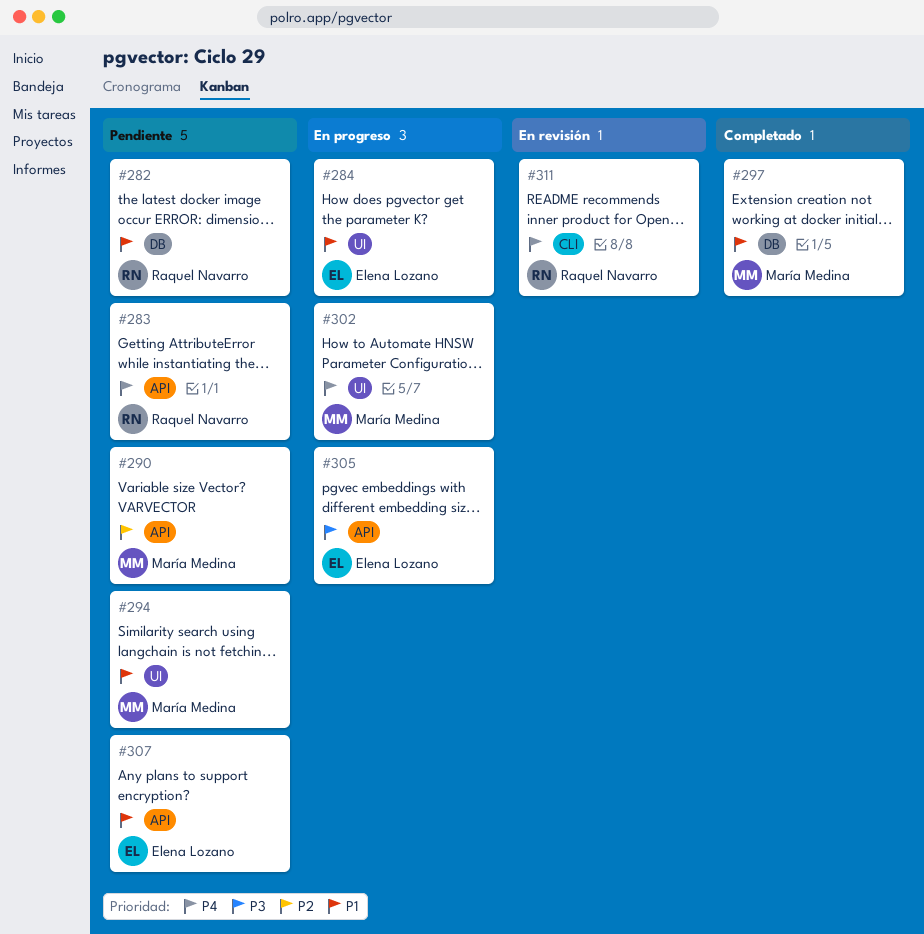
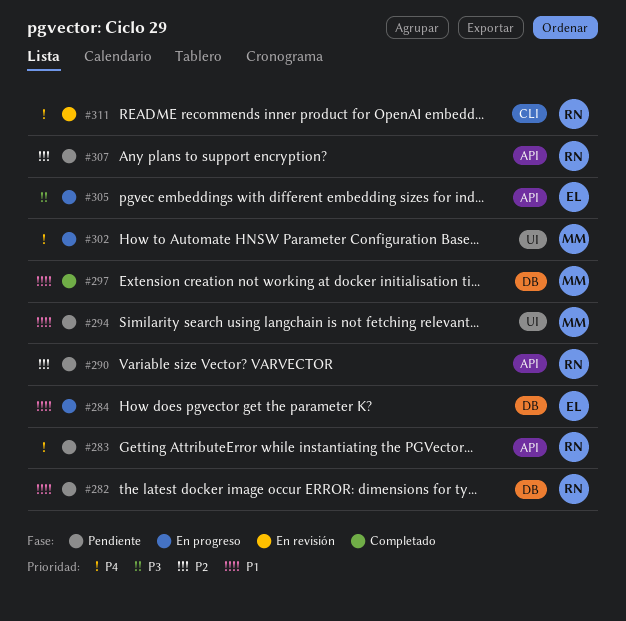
#284, label: UI -> DB
#290, owner: María Medina -> Raquel Navarro
#307, owner: Elena Lozano -> Raquel Navarro
#307, priority: P1 -> P2

